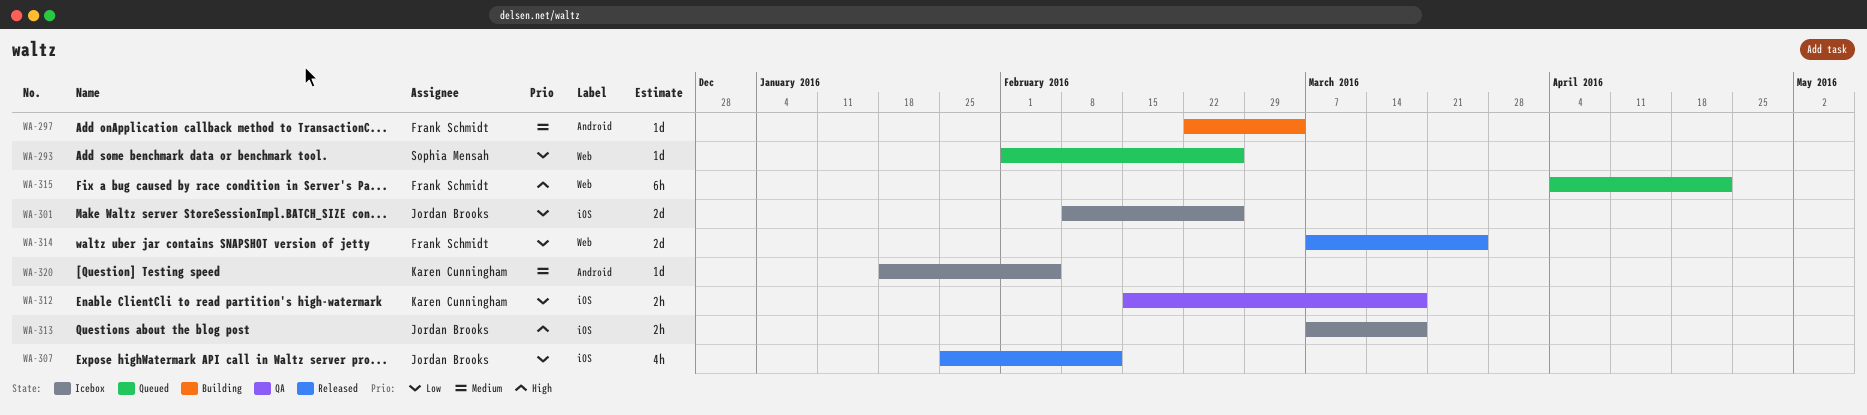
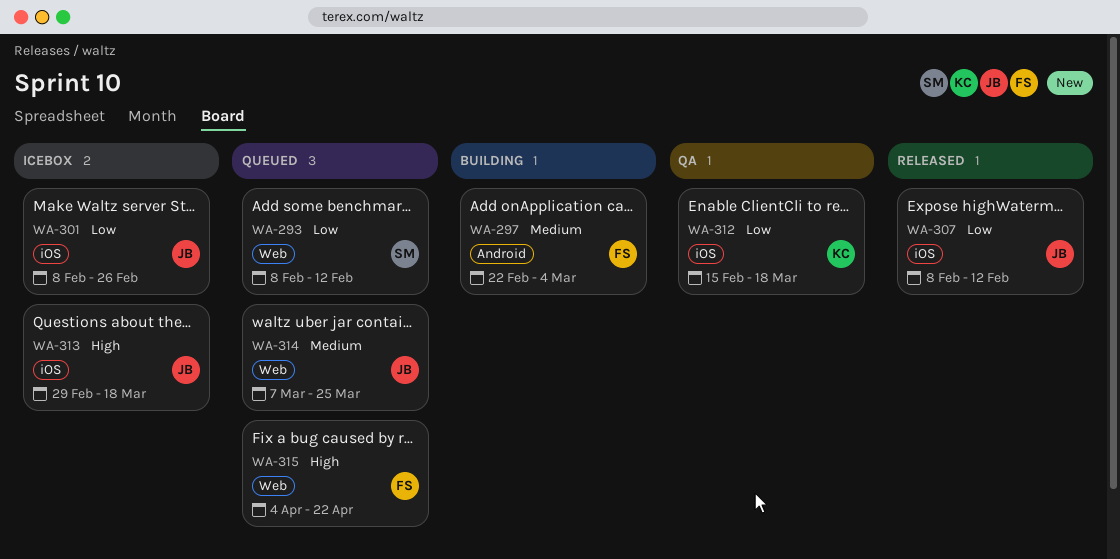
WA-293, start: Feb 1 -> Feb 8
WA-293, due: Feb 26 -> Feb 12
WA-307, start: Jan 25 -> Feb 8
WA-313, start: Mar 7 -> Feb 29
WA-314, status: Released -> Queued
WA-314, owner: Frank Schmidt -> Jordan Brooks
WA-314, priority: Low -> Medium
WA-320: present -> none

